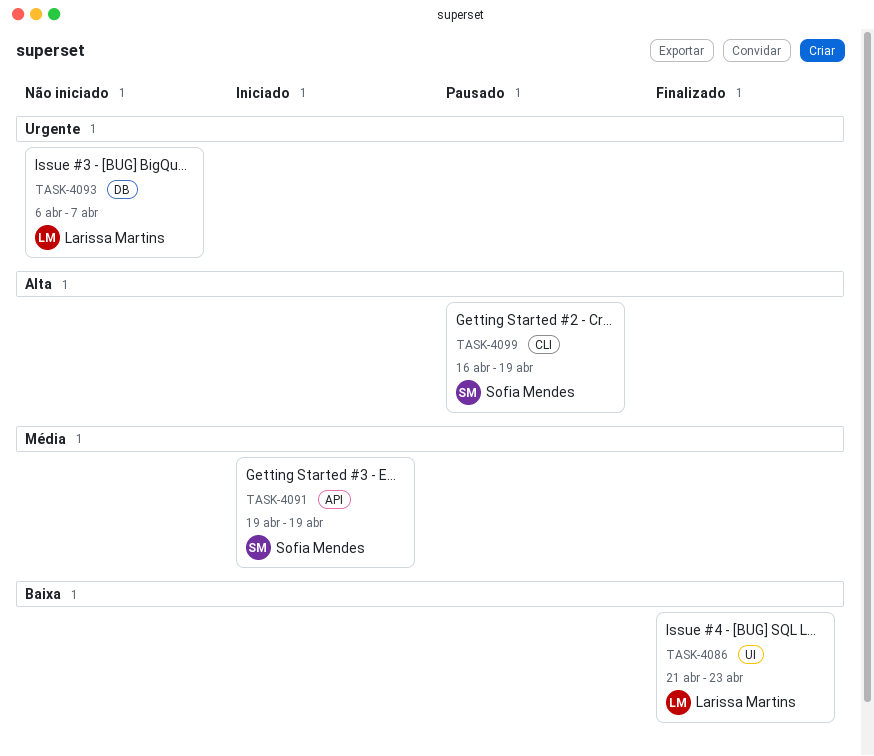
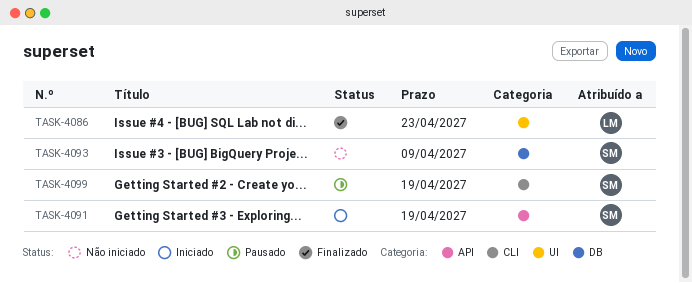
TASK-4093, owner: Larissa Martins -> Sofia Mendes
TASK-4093, due: Apr 7 -> Apr 9

